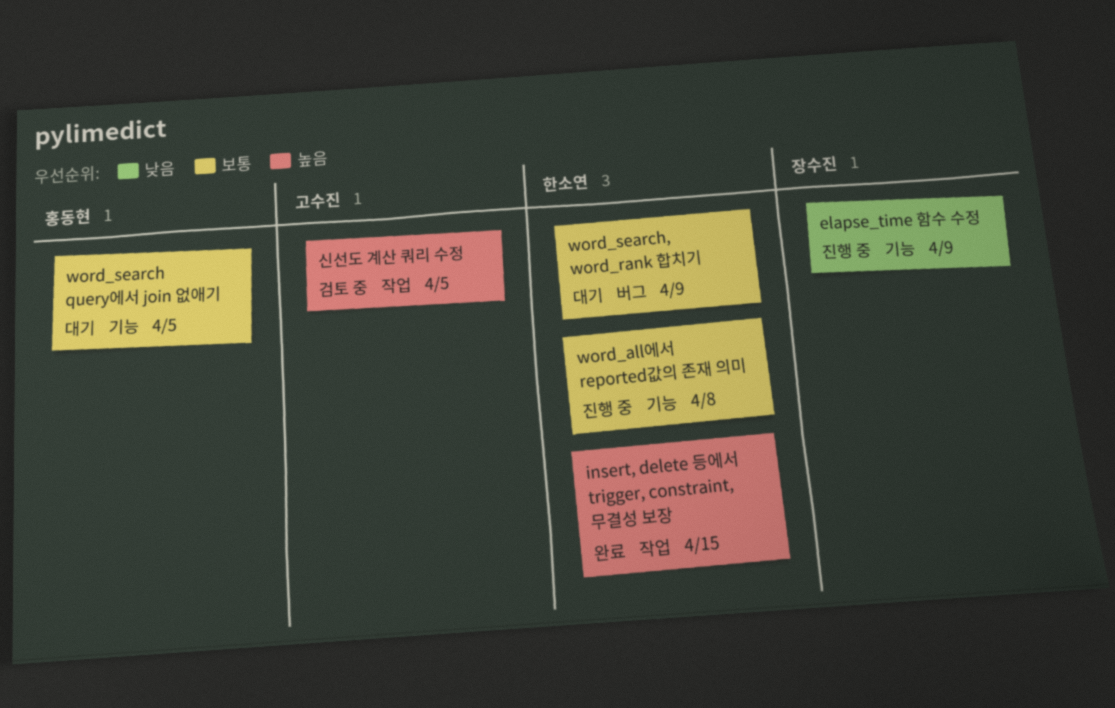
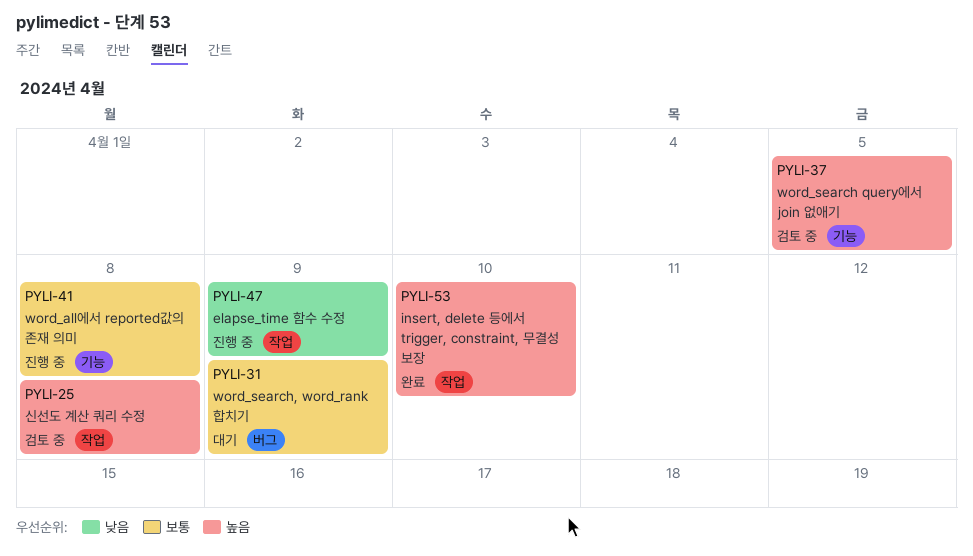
elapse_time 함수 수정, label: 기능 -> 작업
insert, delete 등에서 trigger, constraint, 무결성 보장, due: Apr 15 -> Apr 10
word_search query에서 join 없애기, status: 대기 -> 검토 중
word_search query에서 join 없애기, priority: 보통 -> 높음
신선도 계산 쿼리 수정, due: Apr 5 -> Apr 8

